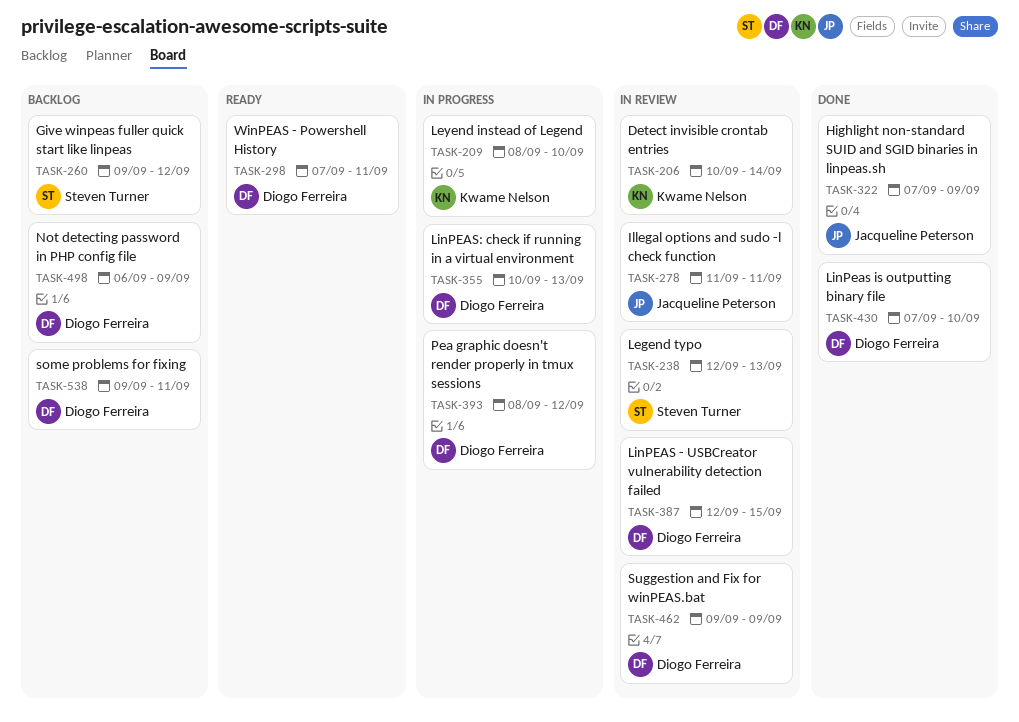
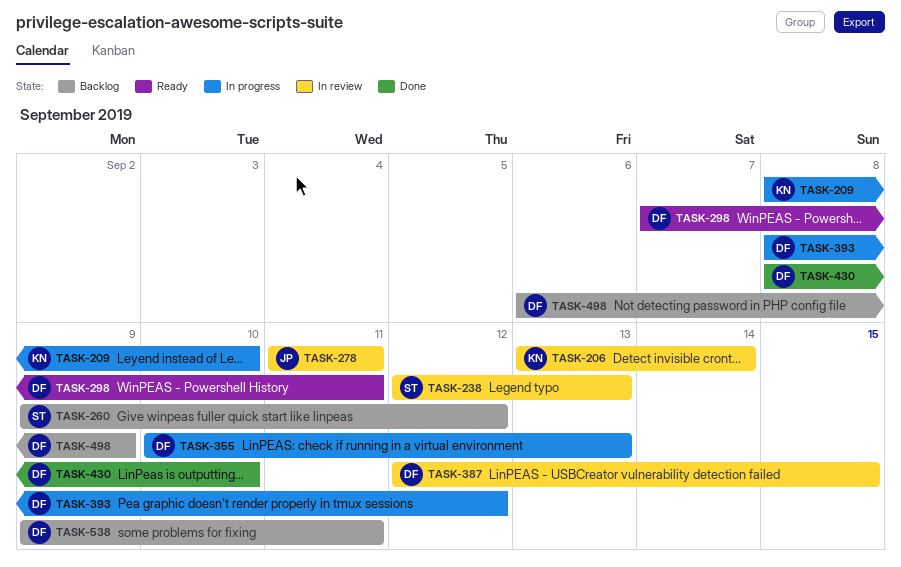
TASK-206, start: Sep 10 -> Sep 13
TASK-322: present -> none
TASK-430, start: Sep 7 -> Sep 8
TASK-462: present -> none

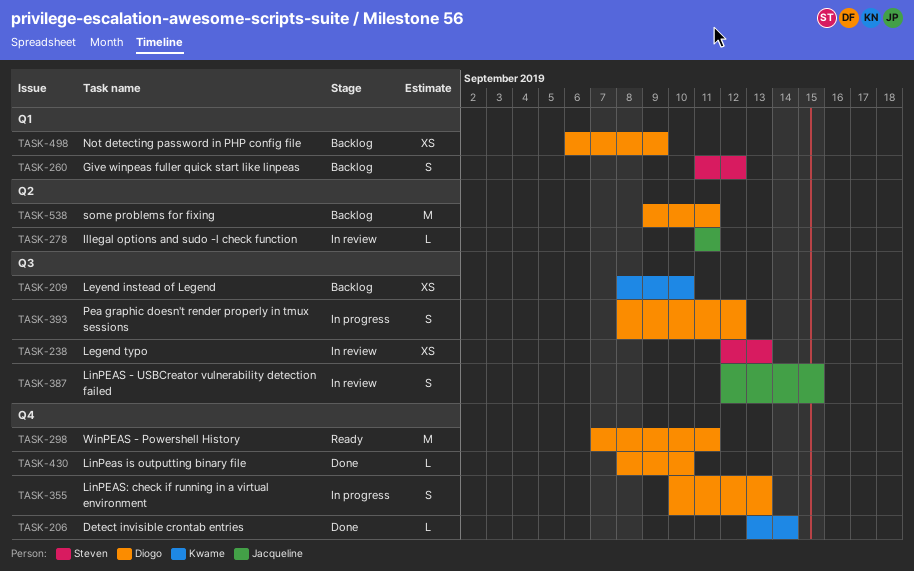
TASK-206, status: In review -> Done
TASK-209, status: In progress -> Backlog
TASK-260, start: Sep 9 -> Sep 11
TASK-387, owner: Diogo -> Jacqueline

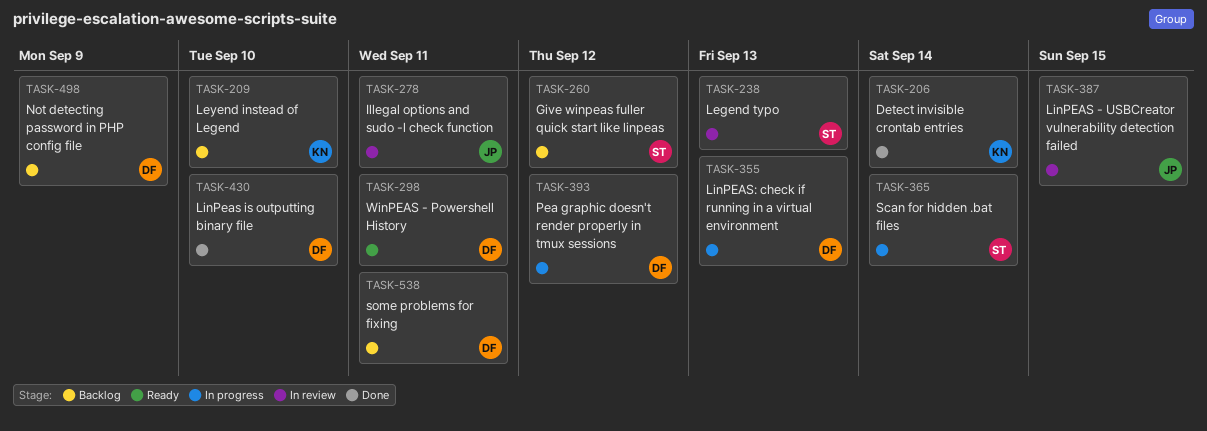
TASK-365: none -> present

